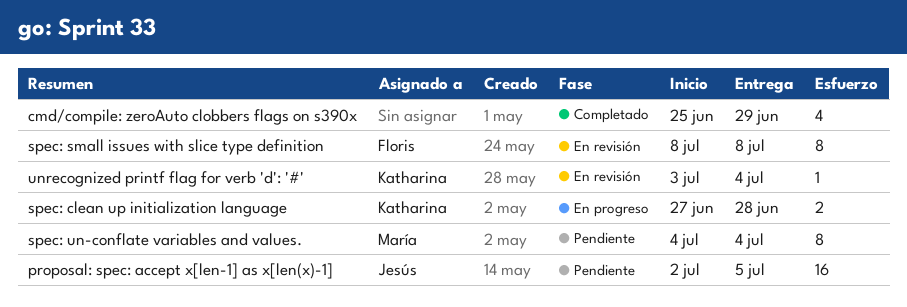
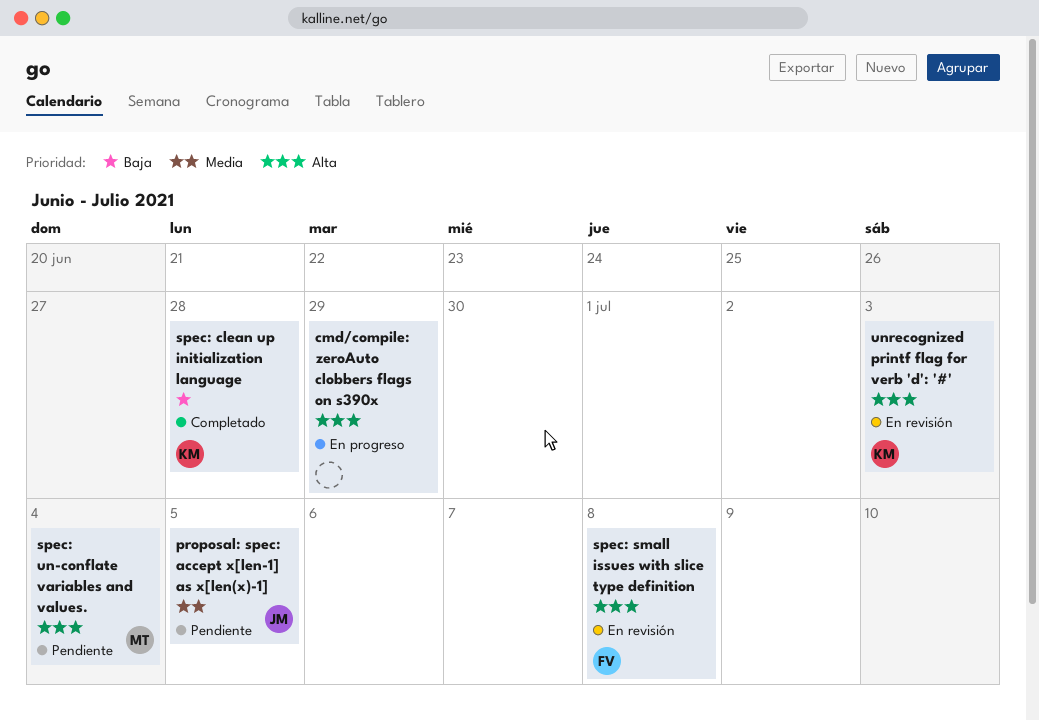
cmd/compile: zeroAuto clobbers flags on s390x, status: Completado -> En progreso
spec: clean up initialization language, status: En progreso -> Completado
unrecognized printf flag for verb 'd': '#', due: Jul 4 -> Jul 3

